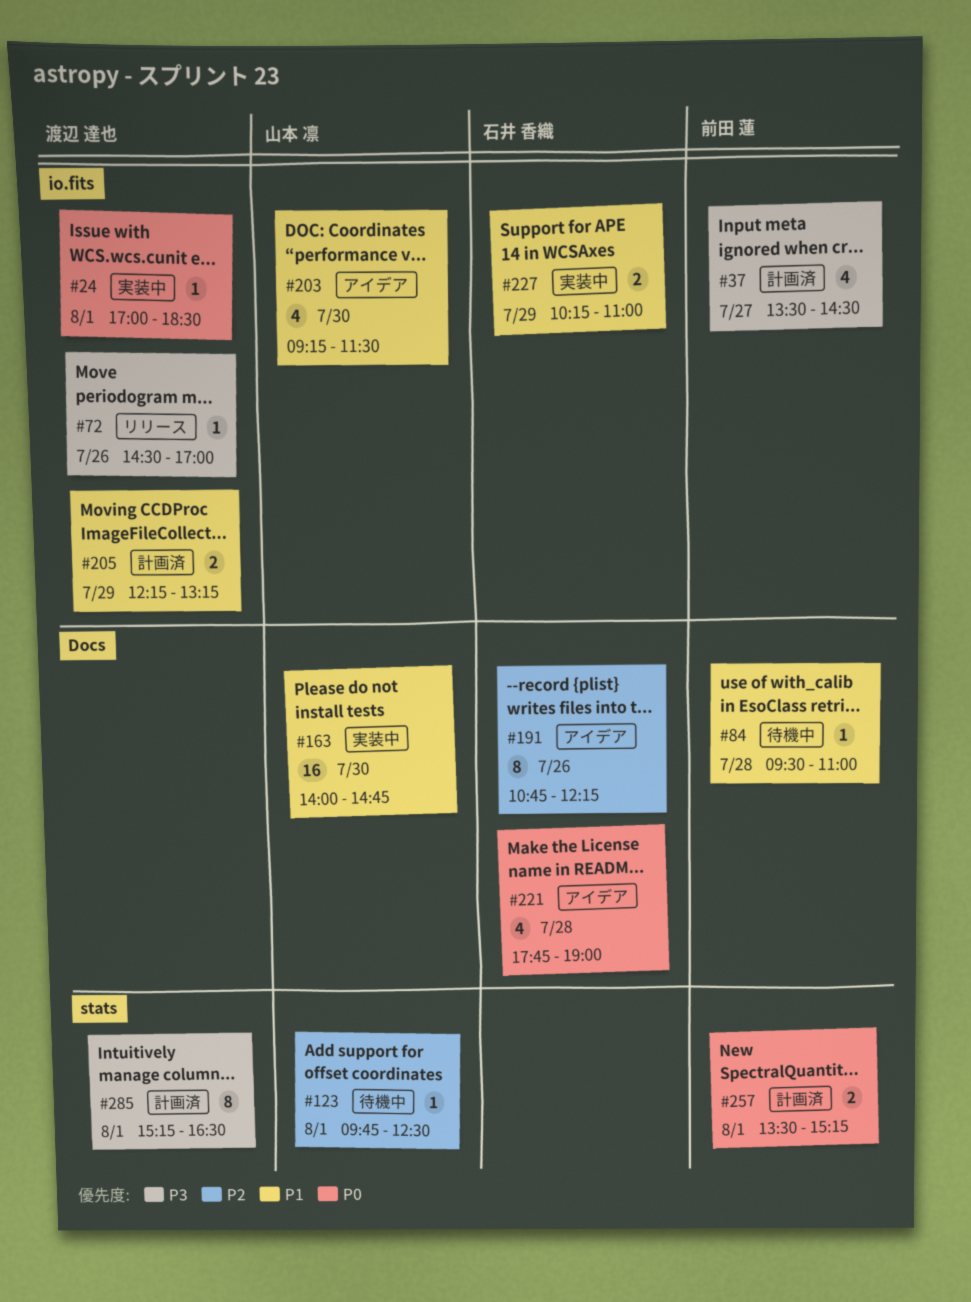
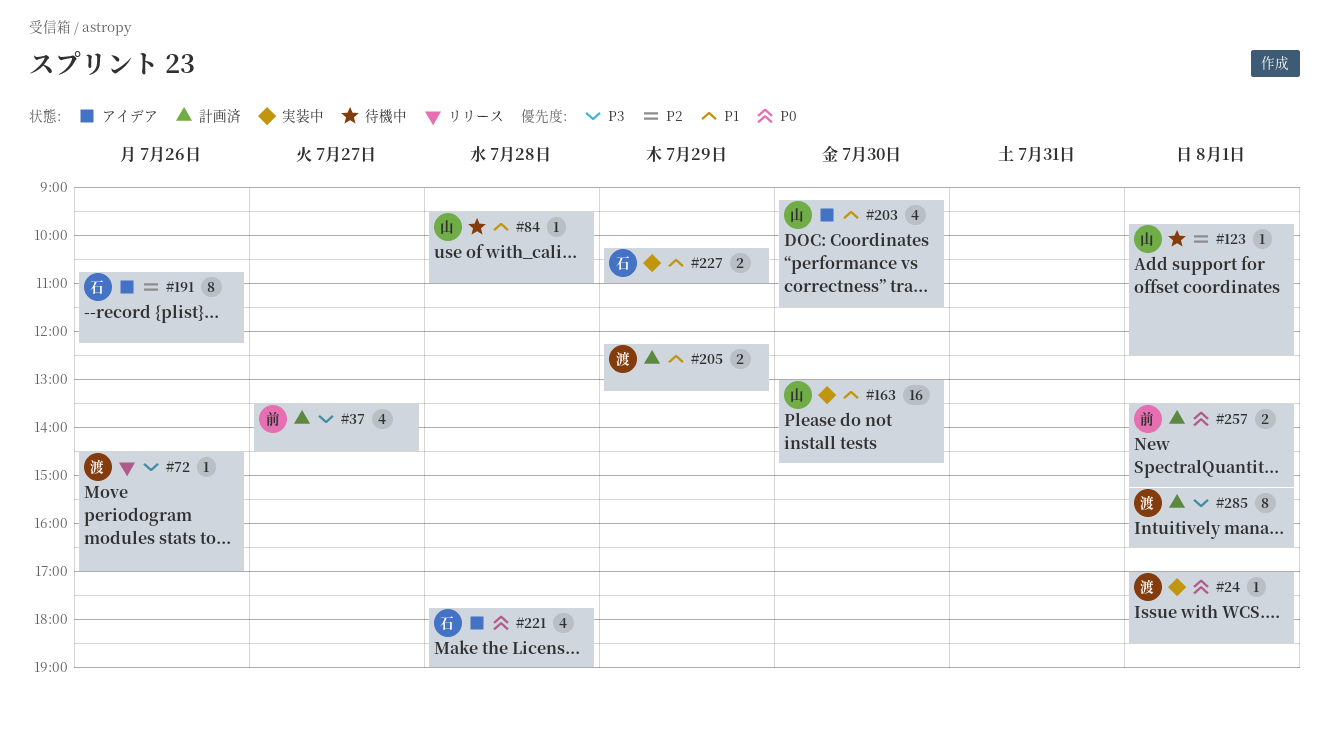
#84, owner: 前田 蓮 -> 山本 凛
#163, begins: 14:00 -> 13:00

